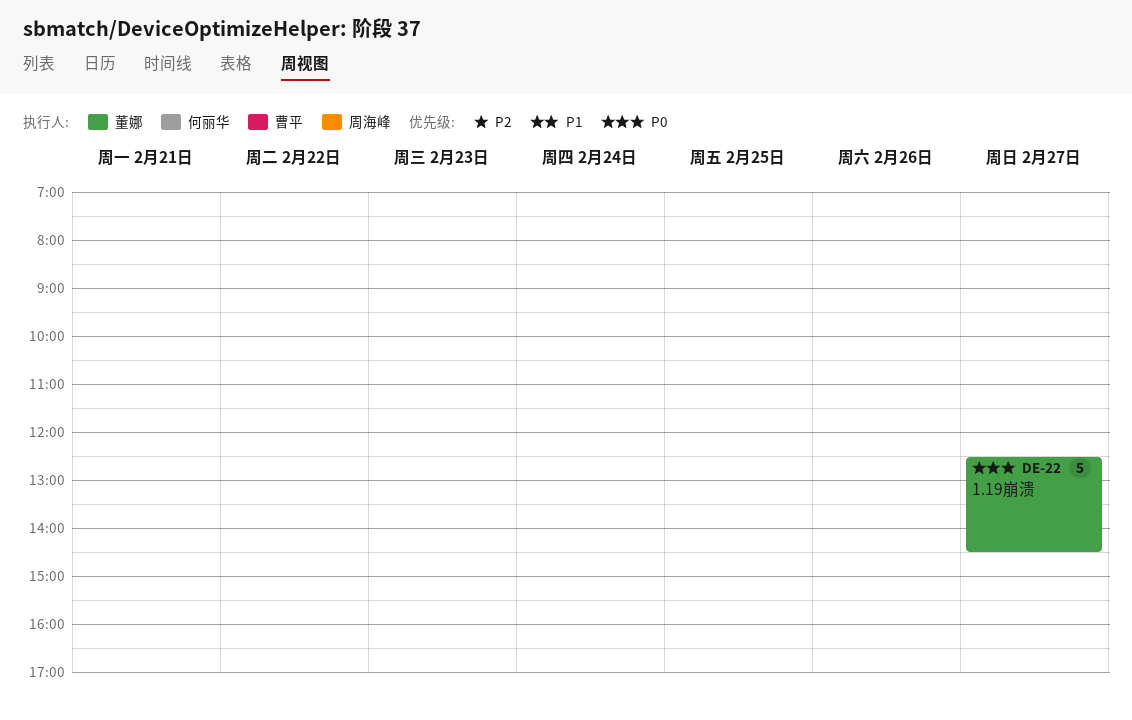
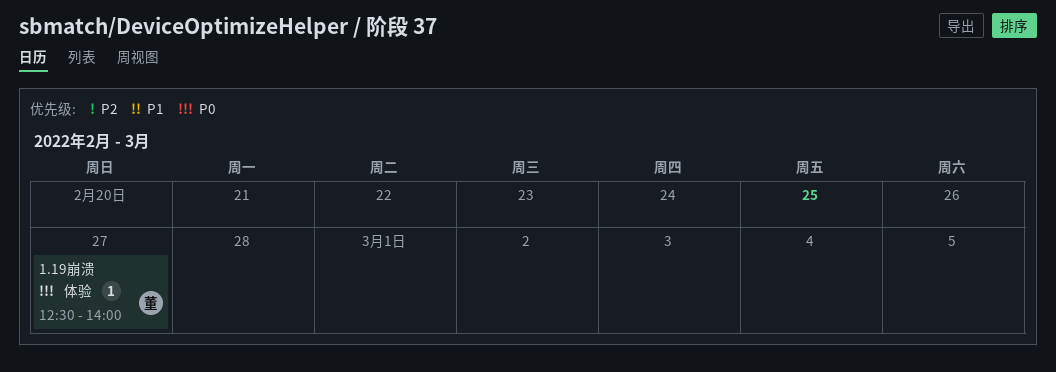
1.19崩溃, estimate: 5 -> 1
1.19崩溃, ends: 14:30 -> 14:00

